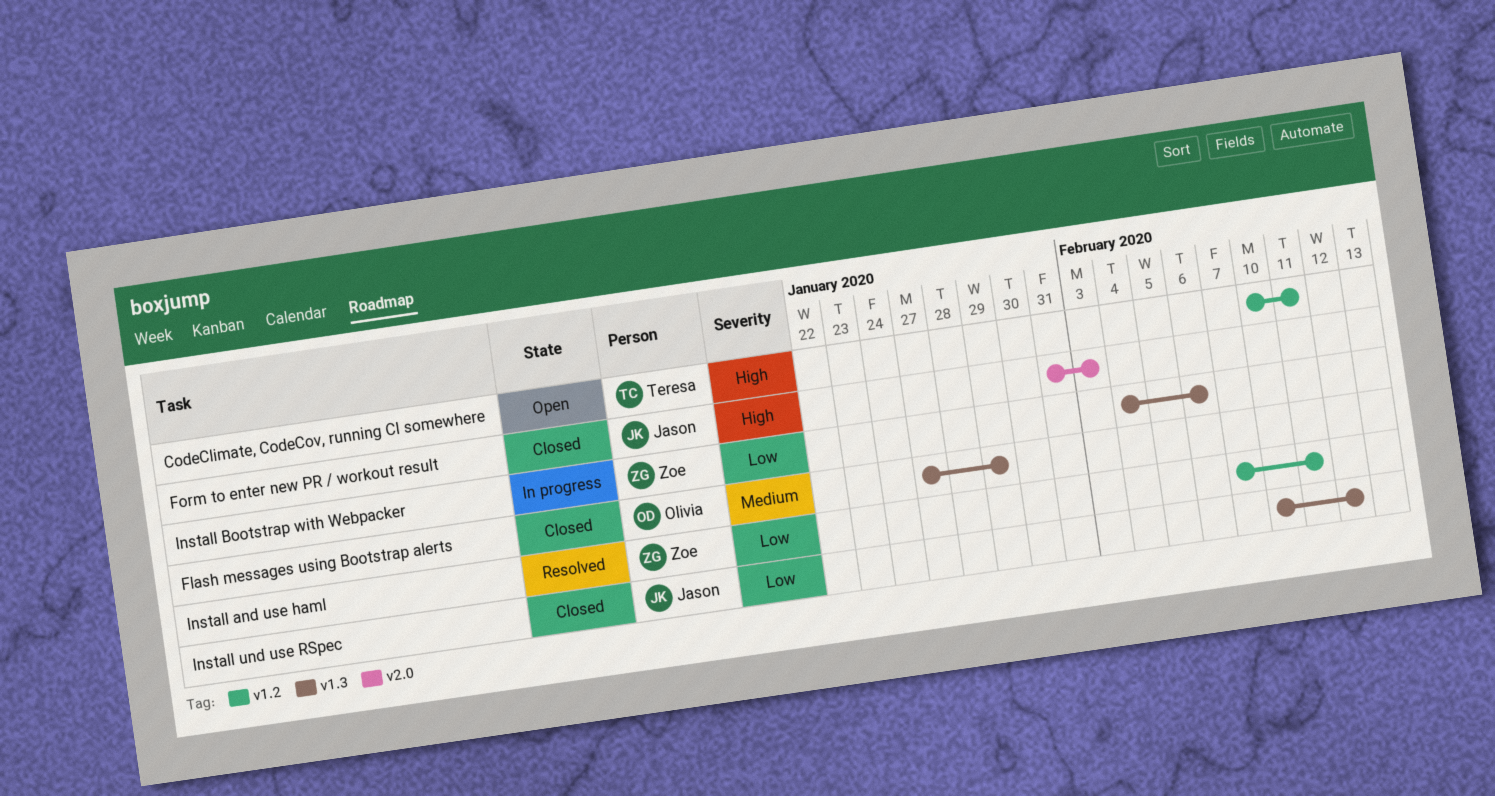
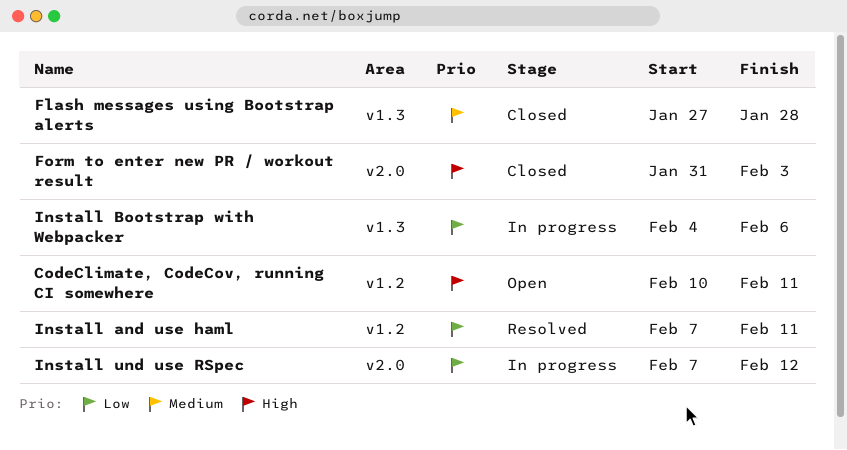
Flash messages using Bootstrap alerts, due: Jan 29 -> Jan 28
Install und use RSpec, status: Closed -> In progress
Install und use RSpec, label: v1.3 -> v2.0
Install und use RSpec, start: Feb 10 -> Feb 7

